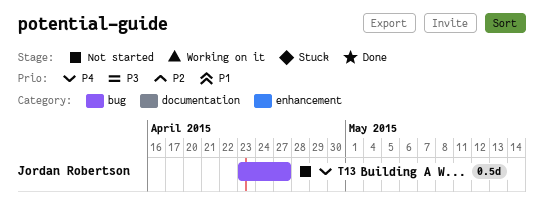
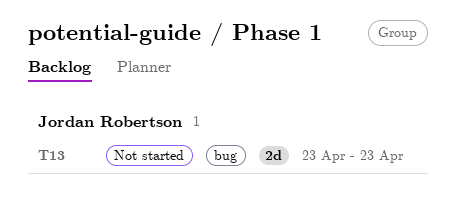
T13, estimate: 0.5d -> 2d
T13, due: Apr 27 -> Apr 23

